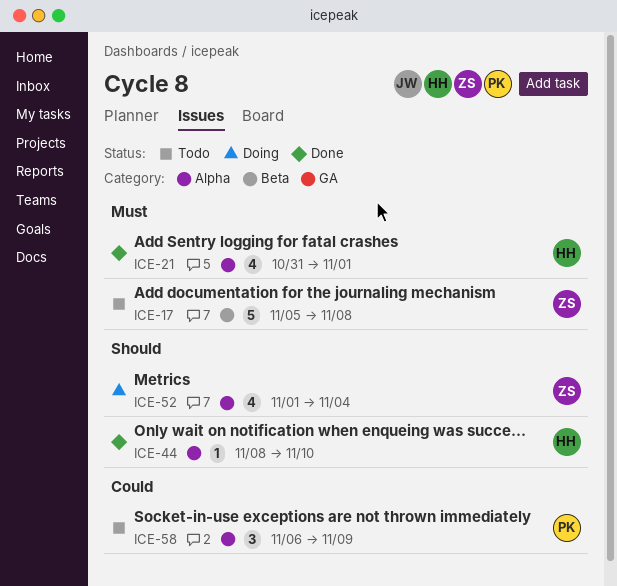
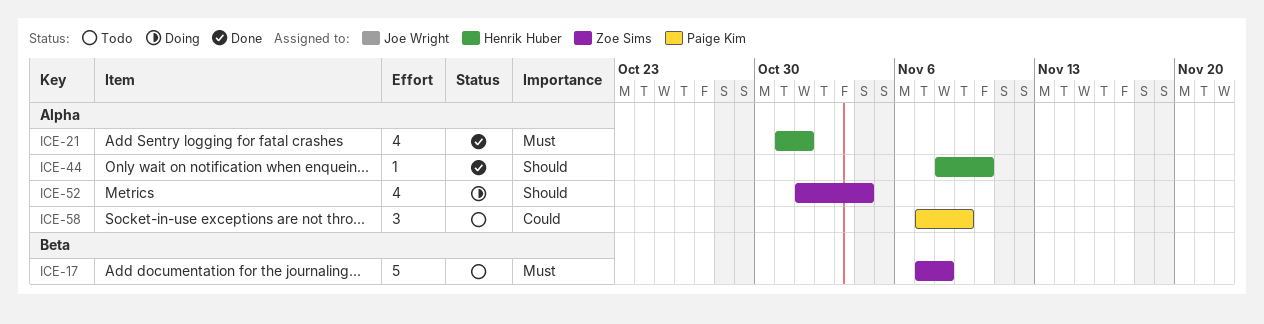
ICE-17, start: Nov 5 -> Nov 7
ICE-58, start: Nov 6 -> Nov 7

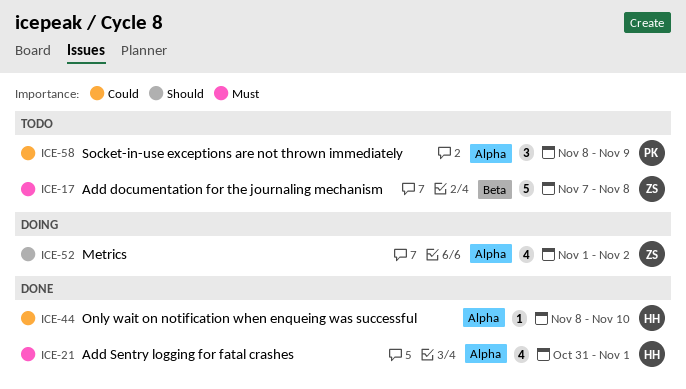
ICE-44, priority: Should -> Could
ICE-52, due: Nov 4 -> Nov 2
ICE-58, start: Nov 7 -> Nov 8

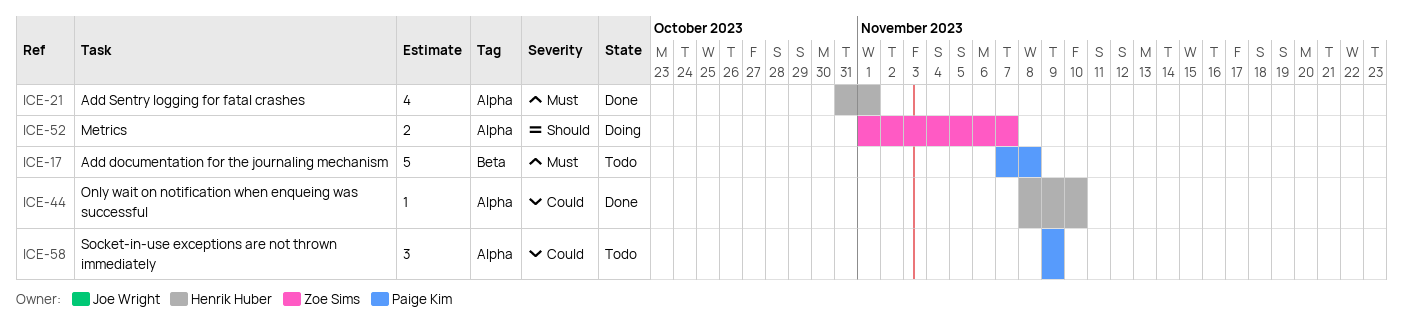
ICE-17, owner: Zoe Sims -> Paige Kim
ICE-52, estimate: 4 -> 2
ICE-52, due: Nov 2 -> Nov 7
ICE-58, start: Nov 8 -> Nov 9

